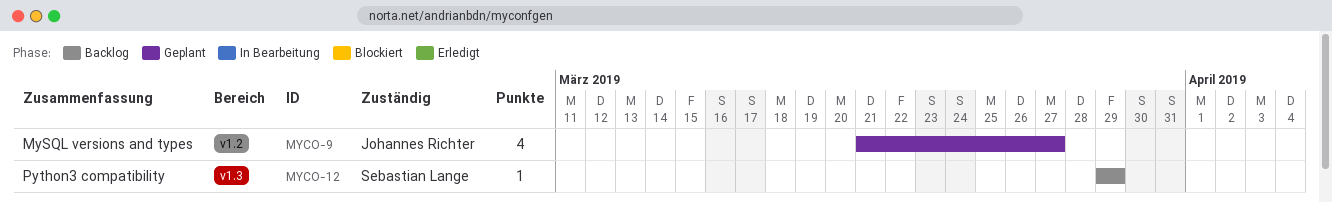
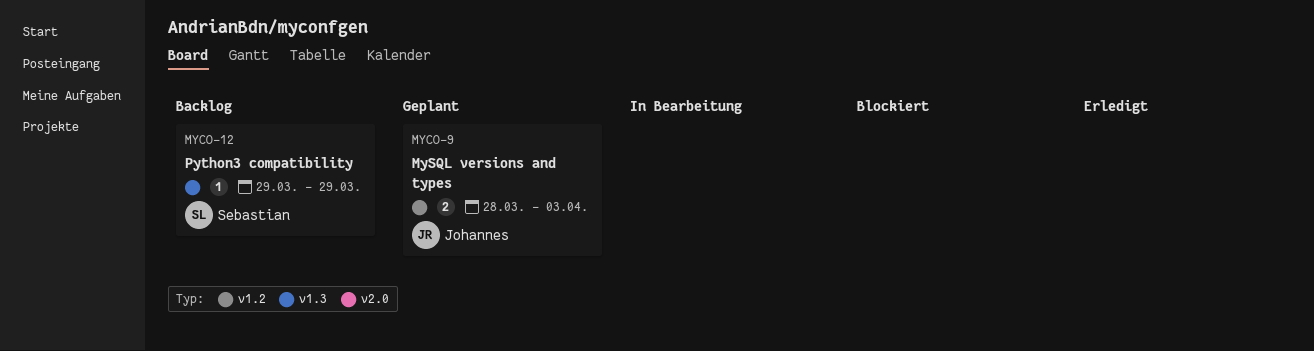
MYCO-9, estimate: 4 -> 2
MYCO-9, start: Mar 21 -> Mar 28
MYCO-9, due: Mar 27 -> Apr 3

